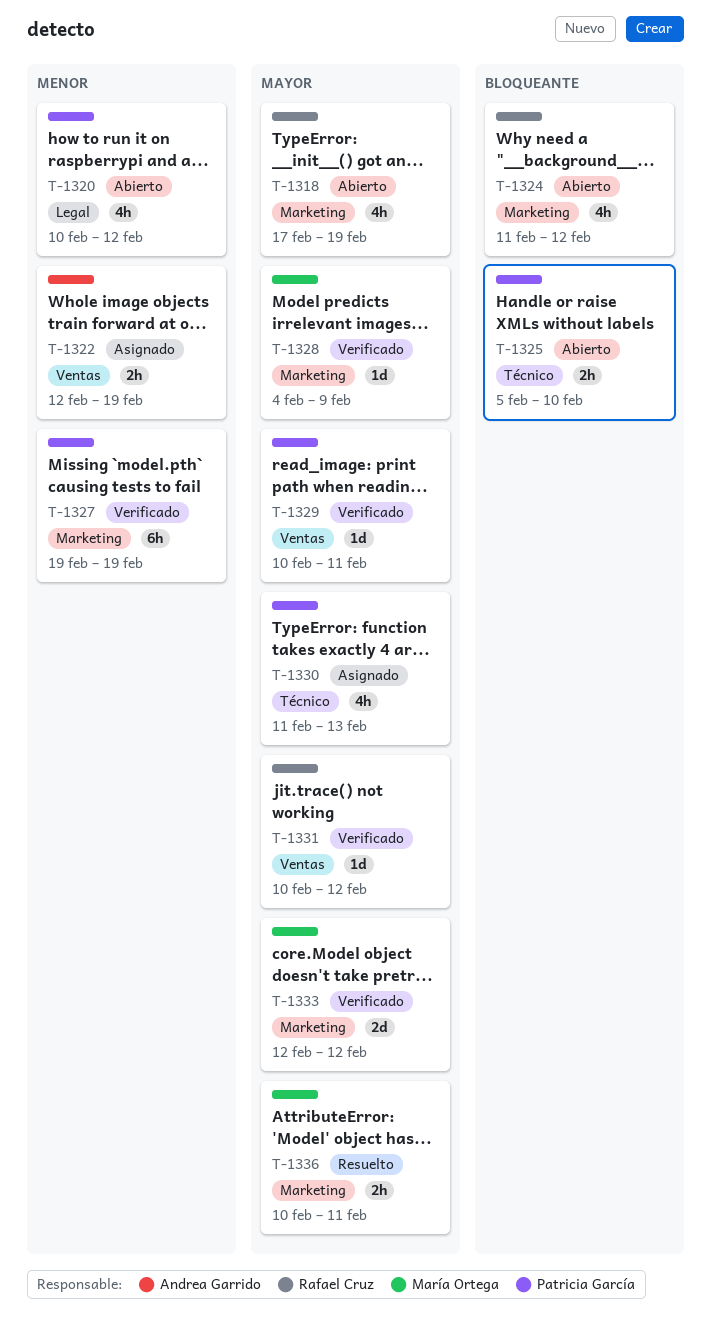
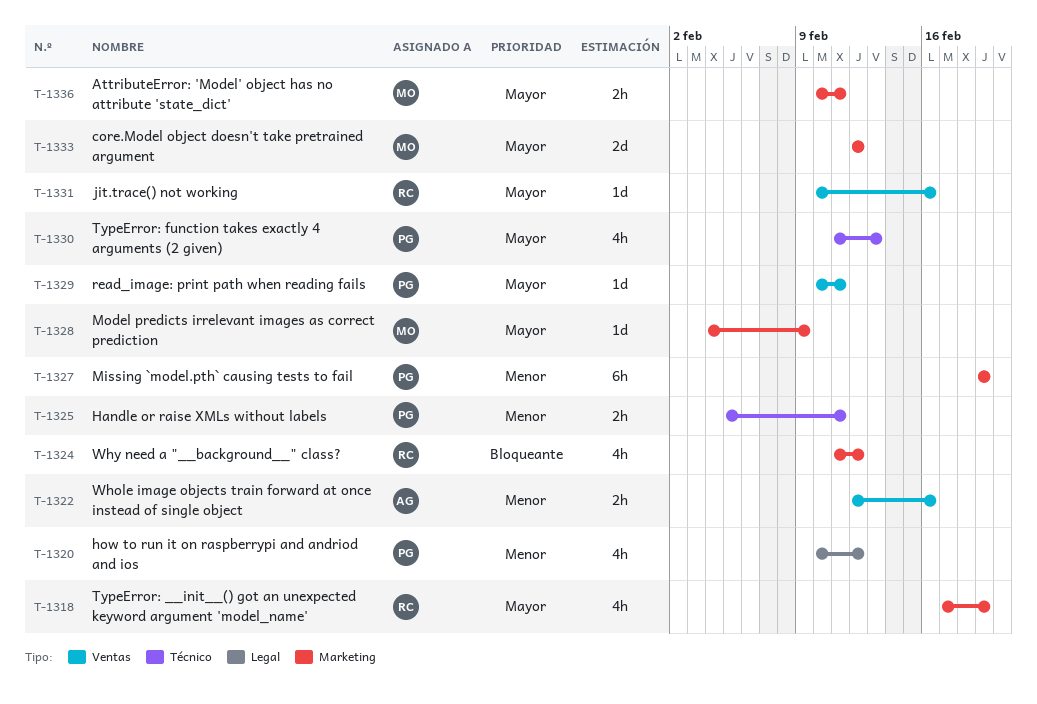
T-1322, due: Feb 19 -> Feb 16
T-1325, priority: Bloqueante -> Menor
T-1325, due: Feb 10 -> Feb 11
T-1331, due: Feb 12 -> Feb 16

